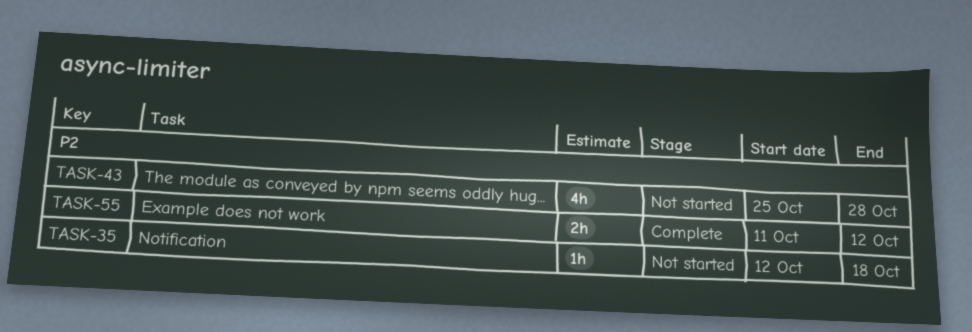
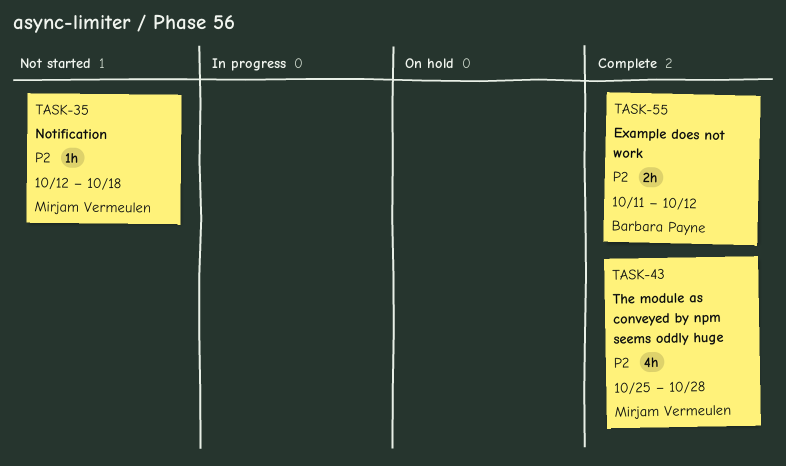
TASK-43, status: Not started -> Complete

